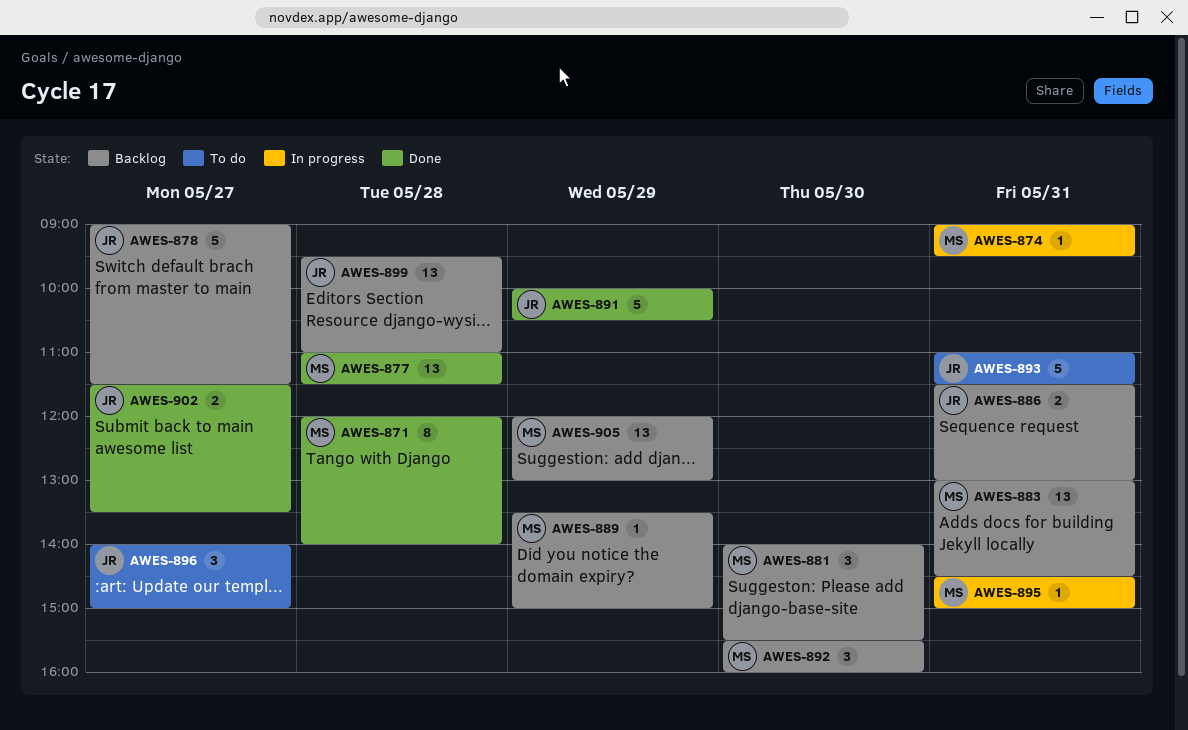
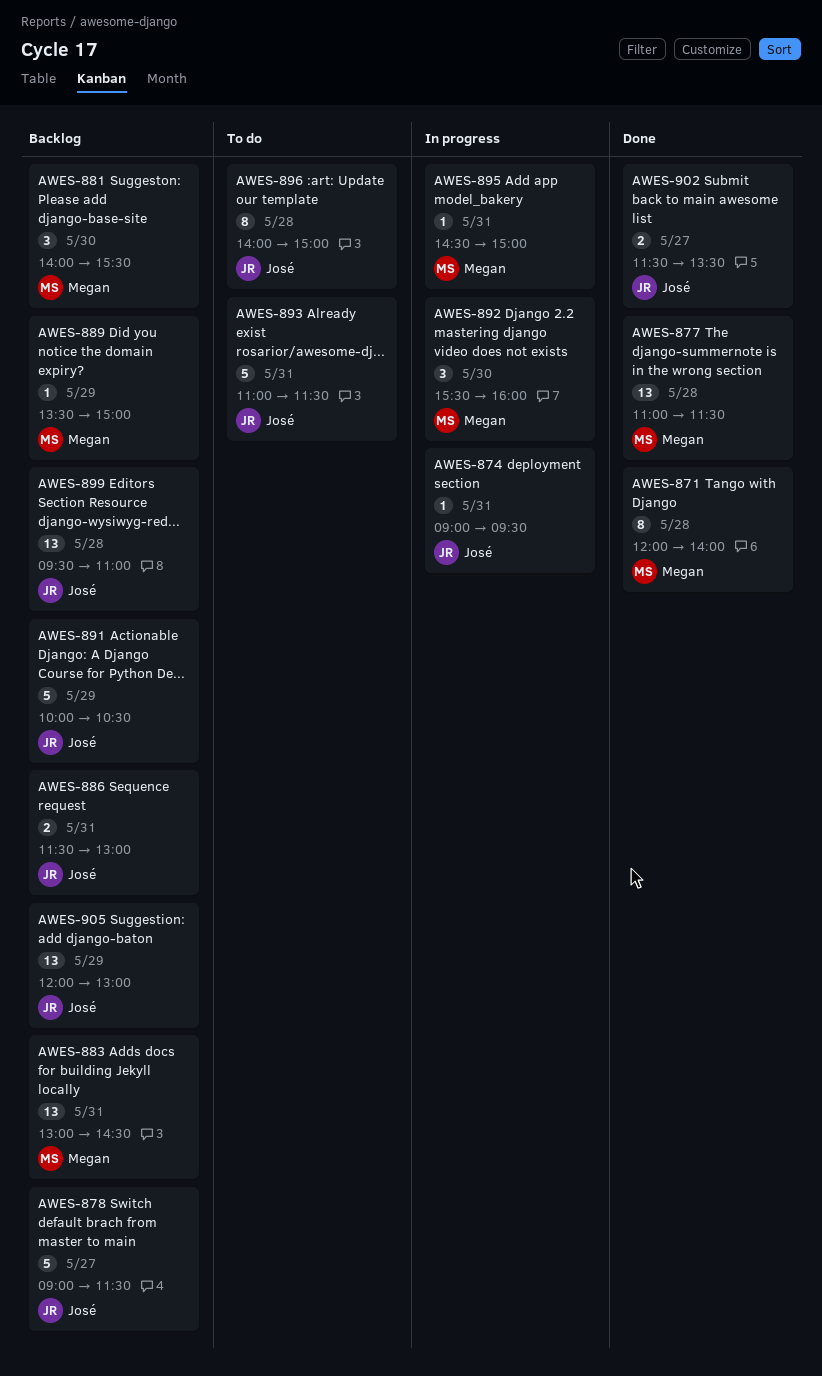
AWES-874, owner: Megan -> José
AWES-891, status: Done -> Backlog
AWES-892, status: Backlog -> In progress
AWES-896, estimate: 3 -> 8
AWES-896, day: May 27 -> May 28
AWES-905, owner: Megan -> José

